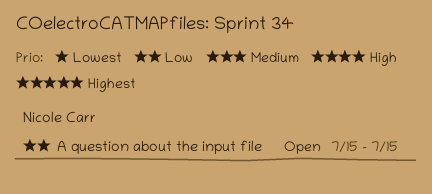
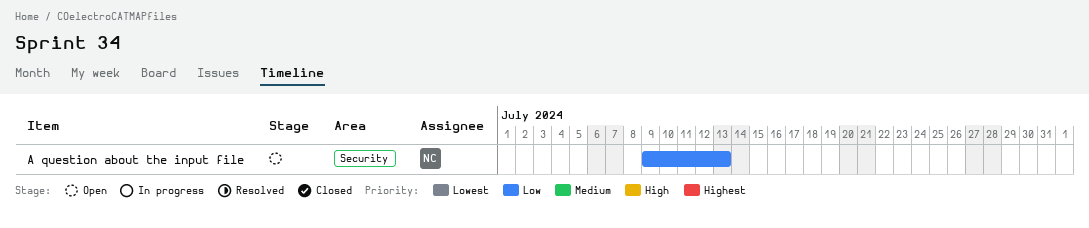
A question about the input file, start: Jul 15 -> Jul 9
A question about the input file, due: Jul 15 -> Jul 13

